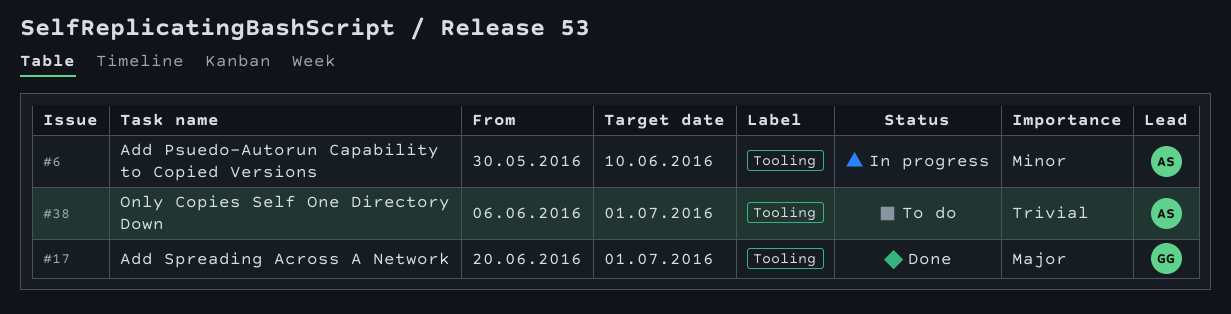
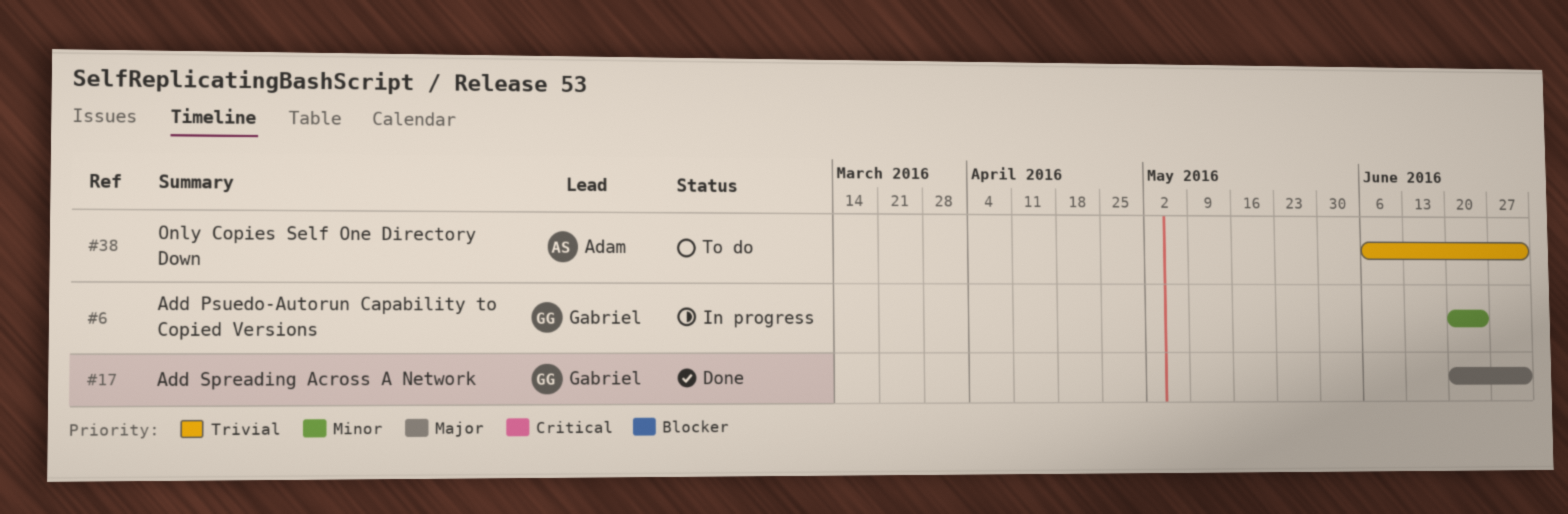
#6, owner: Adam -> Gabriel
#6, start: May 30 -> Jun 20
#6, due: Jun 10 -> Jun 24

